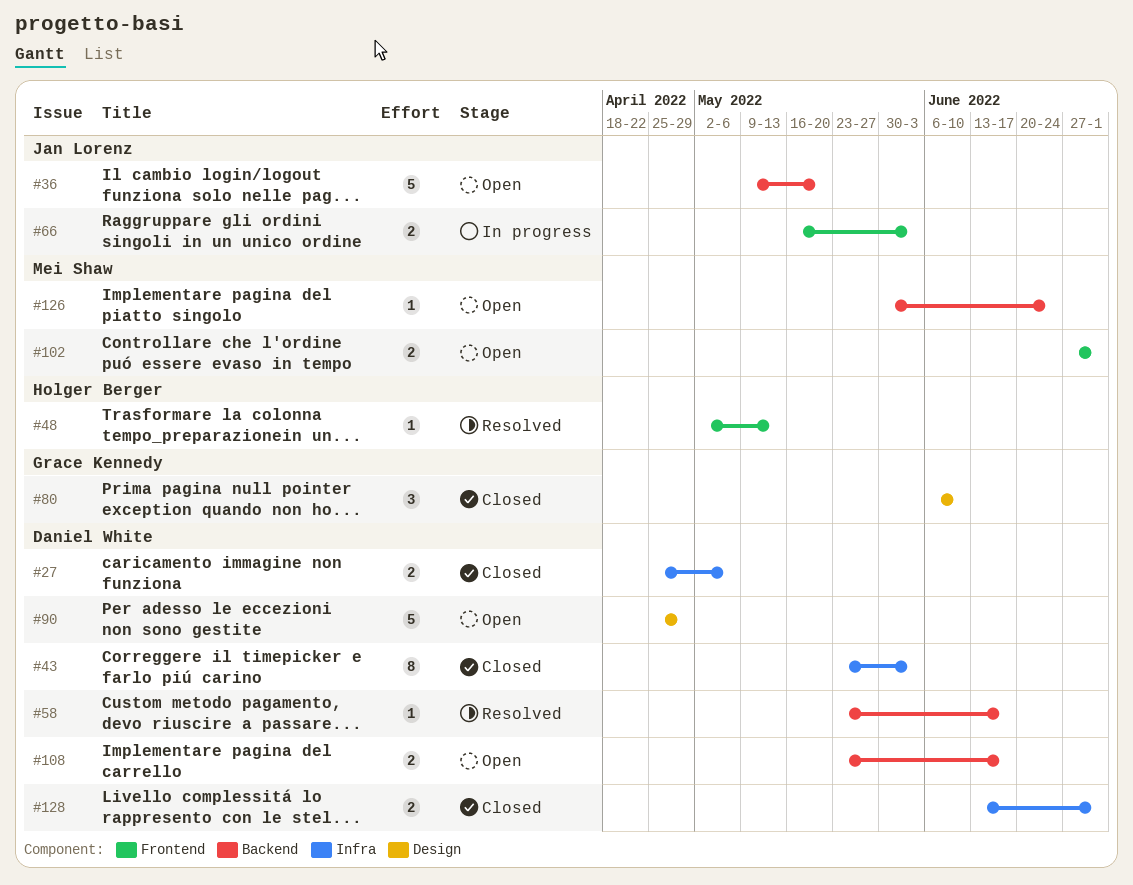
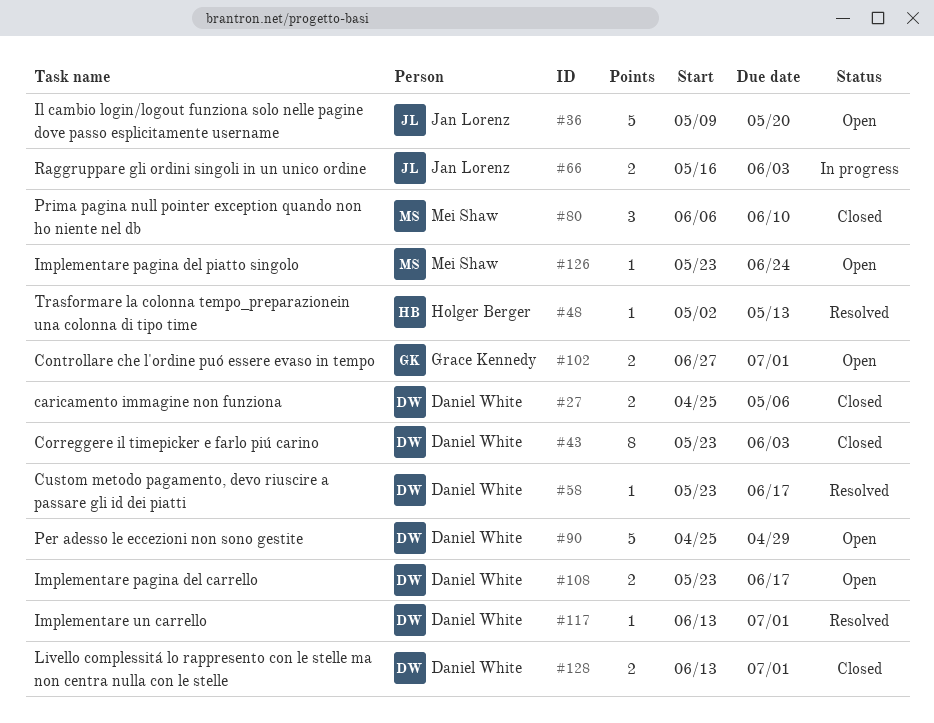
#80, owner: Grace Kennedy -> Mei Shaw
#102, owner: Mei Shaw -> Grace Kennedy
#117: none -> present
#126, start: May 30 -> May 23

